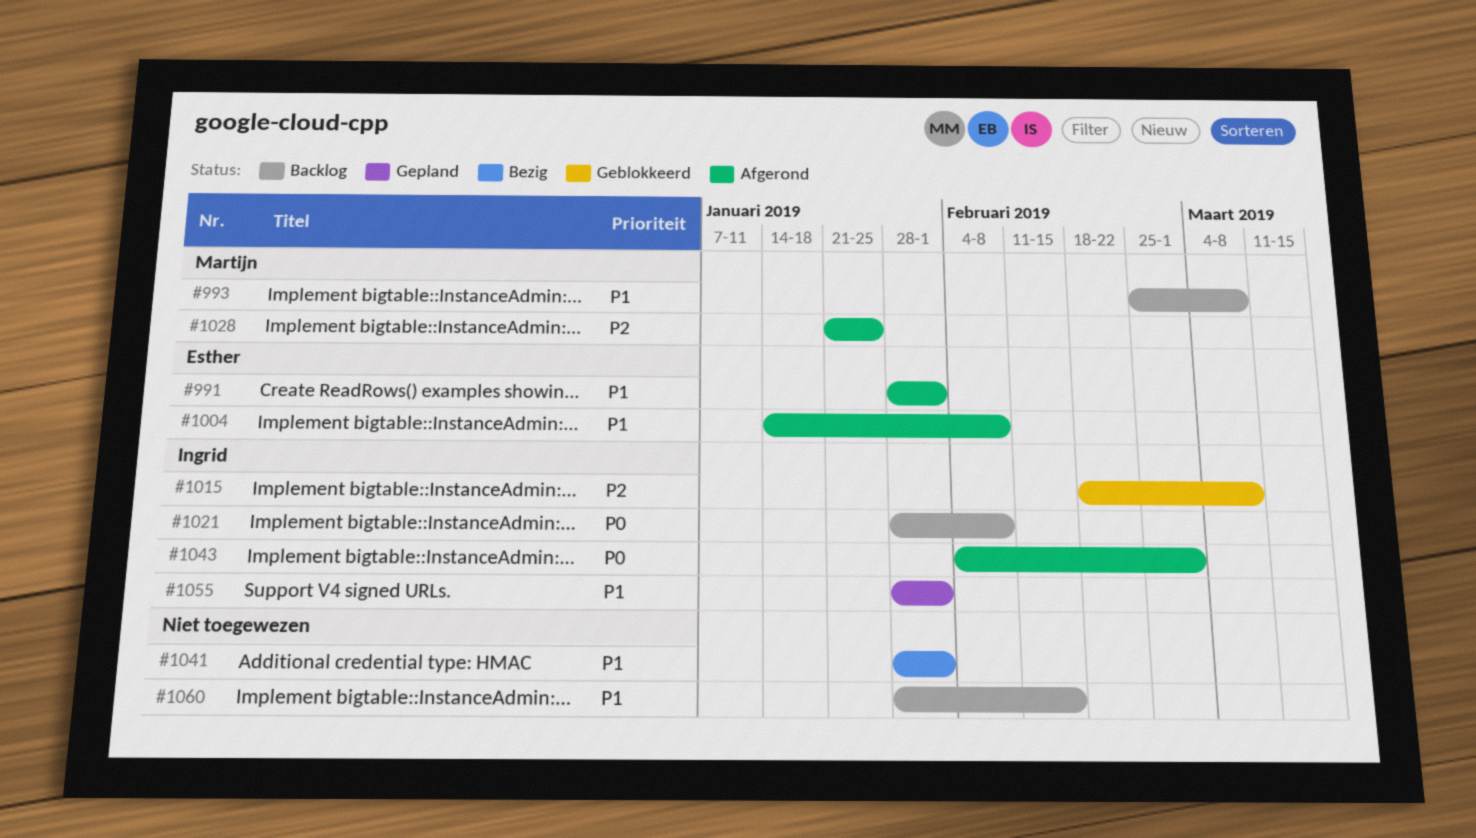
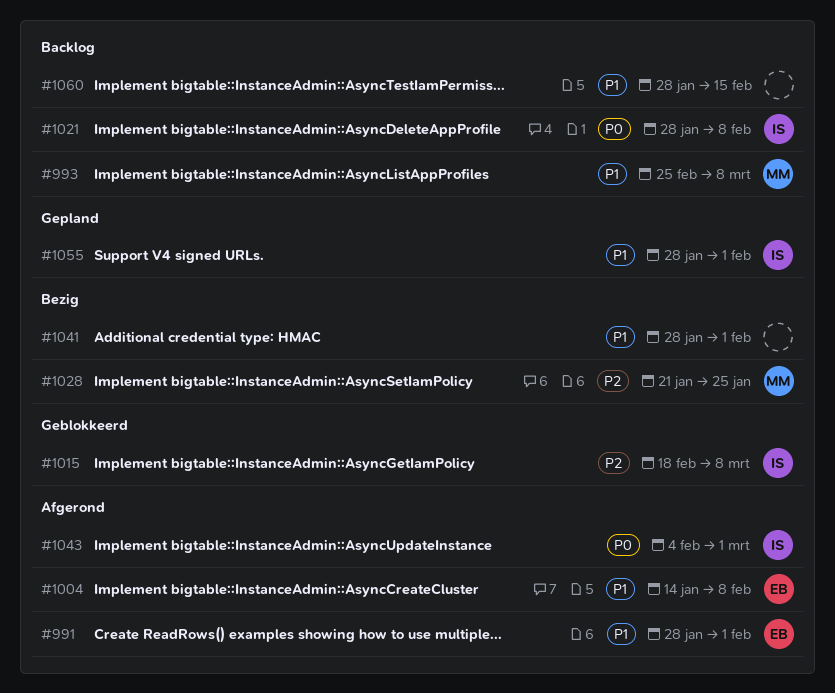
#1028, status: Afgerond -> Bezig

